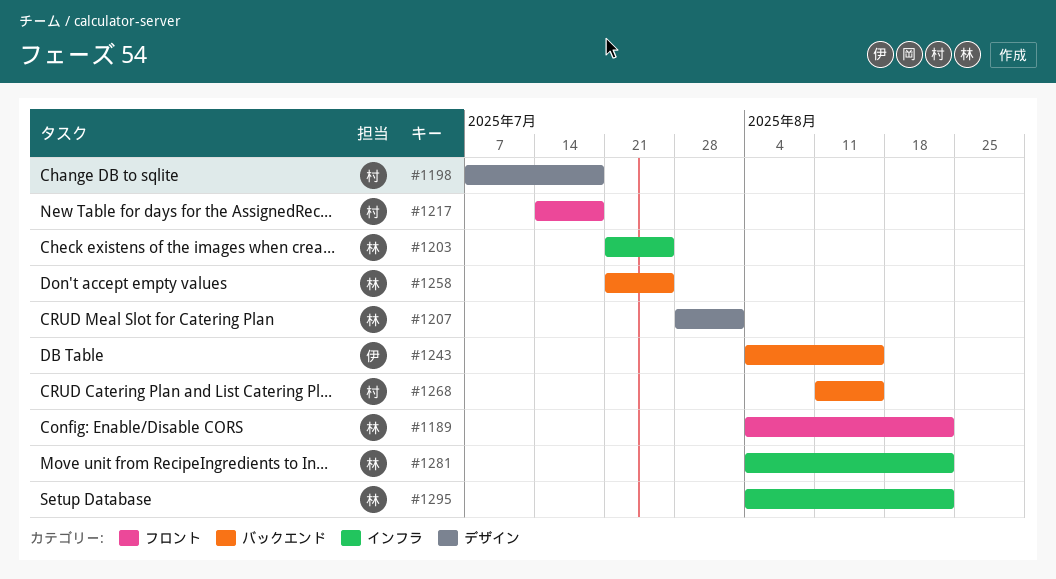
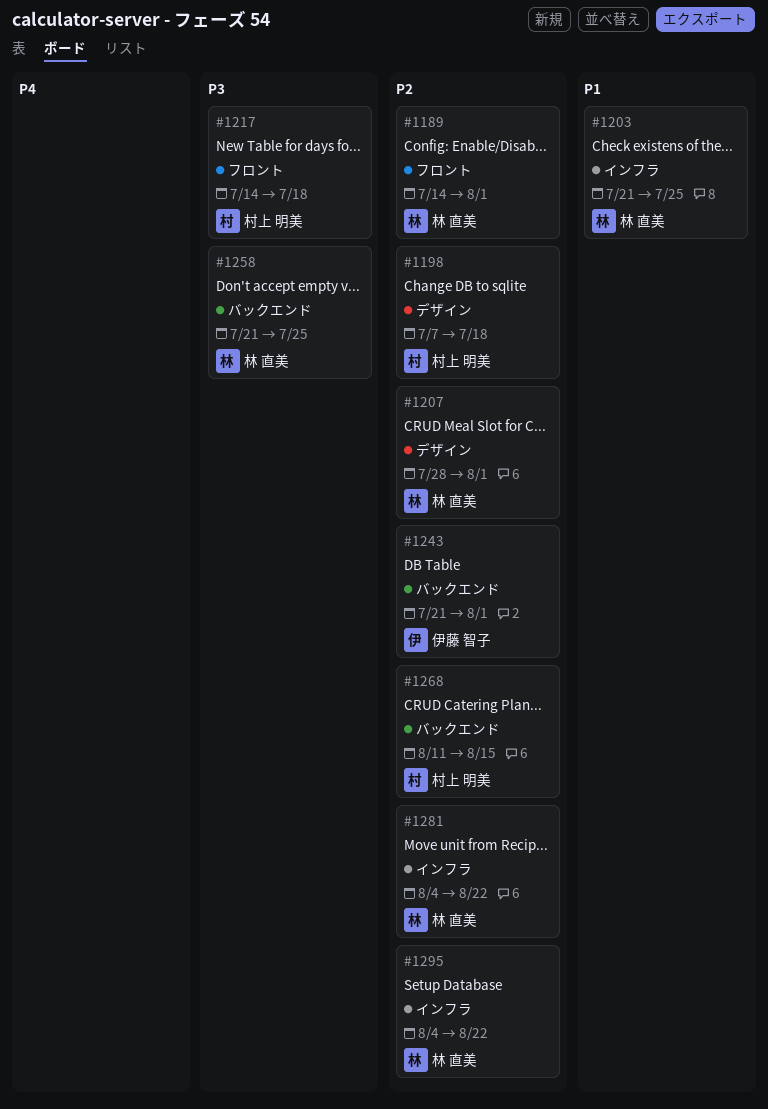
#1189, start: Aug 4 -> Jul 14
#1189, due: Aug 22 -> Aug 1
#1243, start: Aug 4 -> Jul 21
#1243, due: Aug 15 -> Aug 1

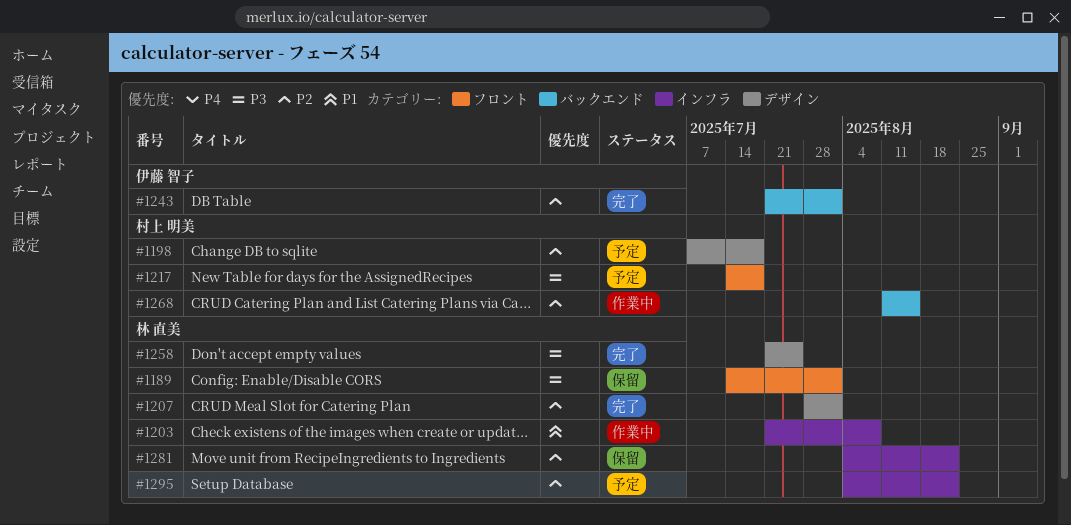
#1189, priority: P2 -> P3
#1203, due: Jul 25 -> Aug 8
#1258, label: バックエンド -> デザイン

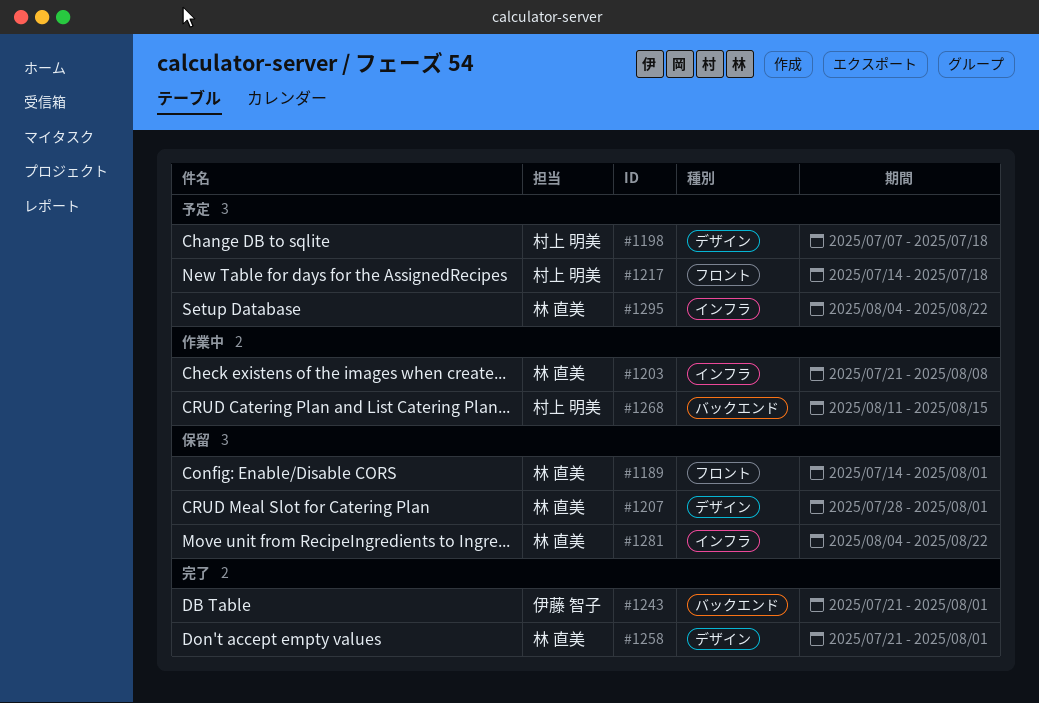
#1207, status: 完了 -> 保留
#1258, due: Jul 25 -> Aug 1

